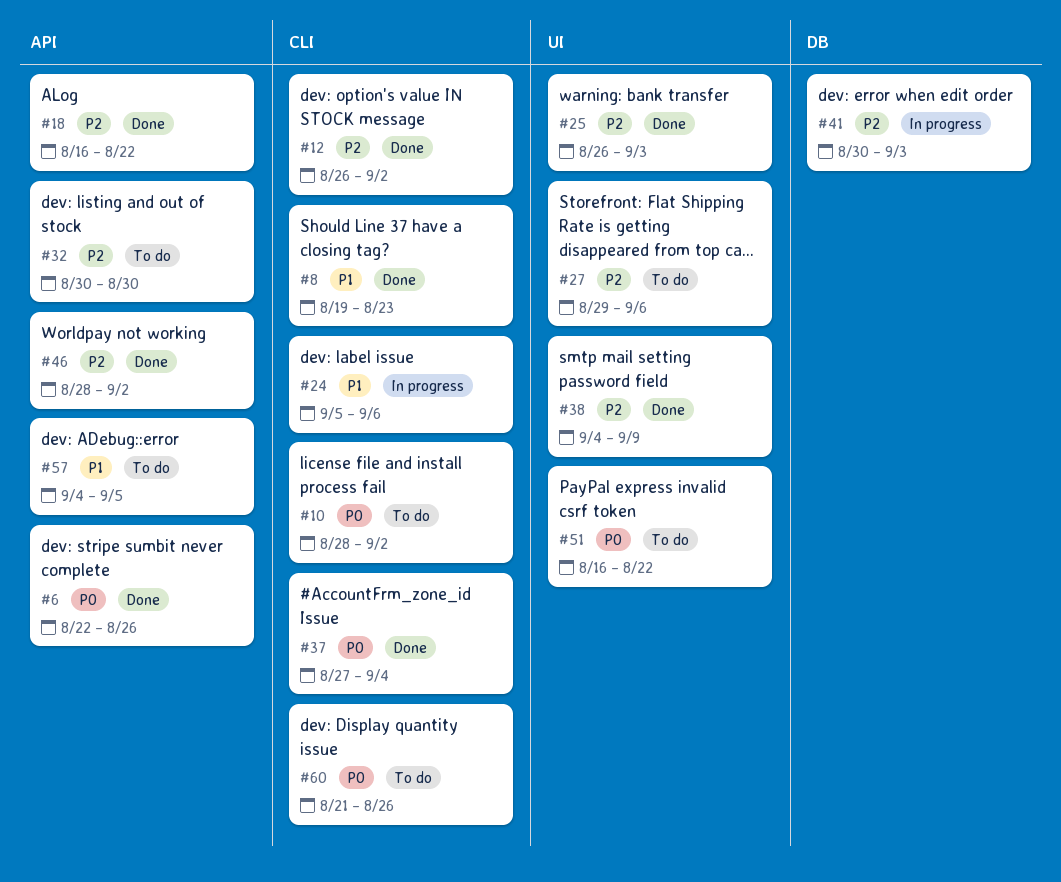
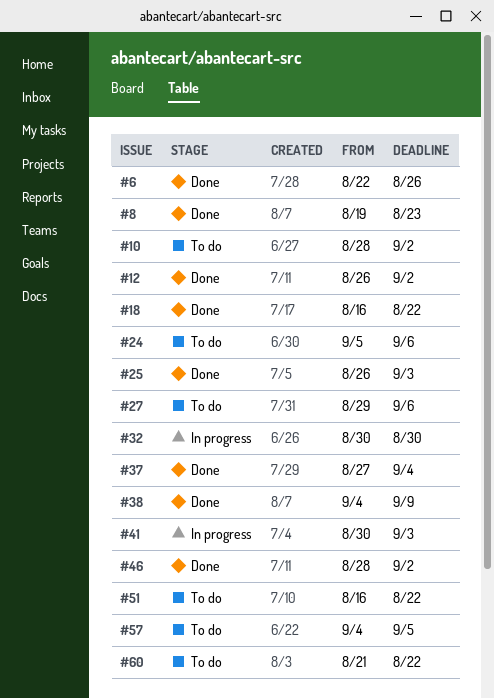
#24, status: In progress -> To do
#32, status: To do -> In progress
#60, due: Aug 26 -> Aug 22

